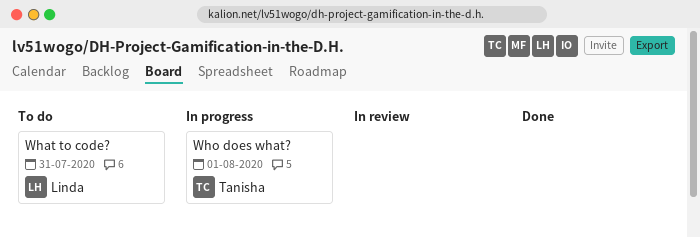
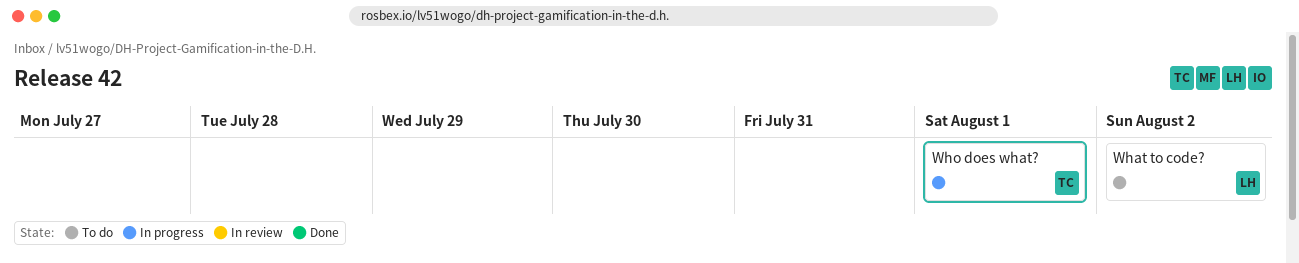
What to code?, due: Jul 31 -> Aug 2

